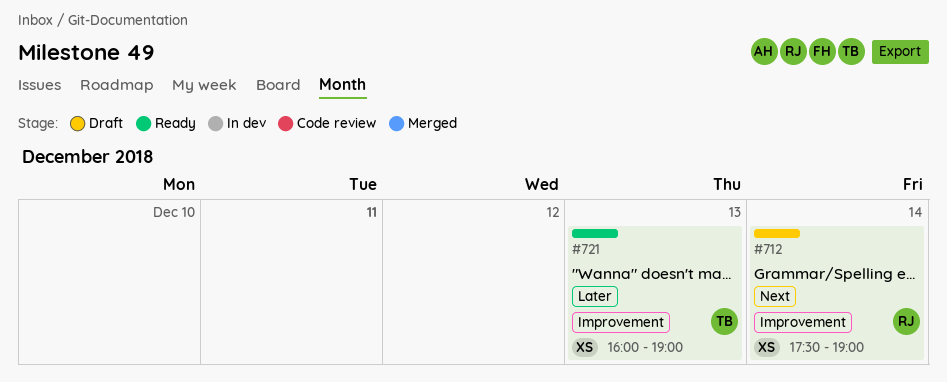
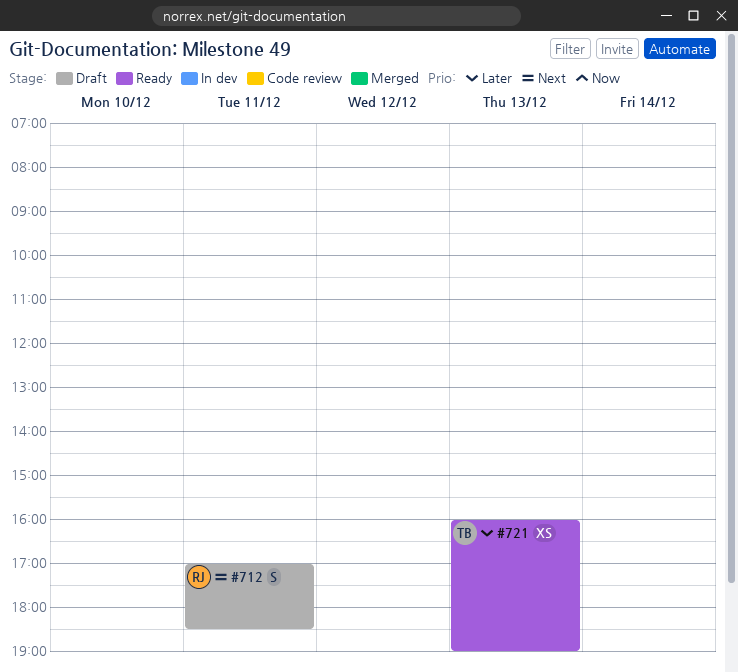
#712, estimate: XS -> S
#712, day: Dec 14 -> Dec 11
#712, begins: 17:30 -> 17:00
#712, ends: 19:00 -> 18:30

